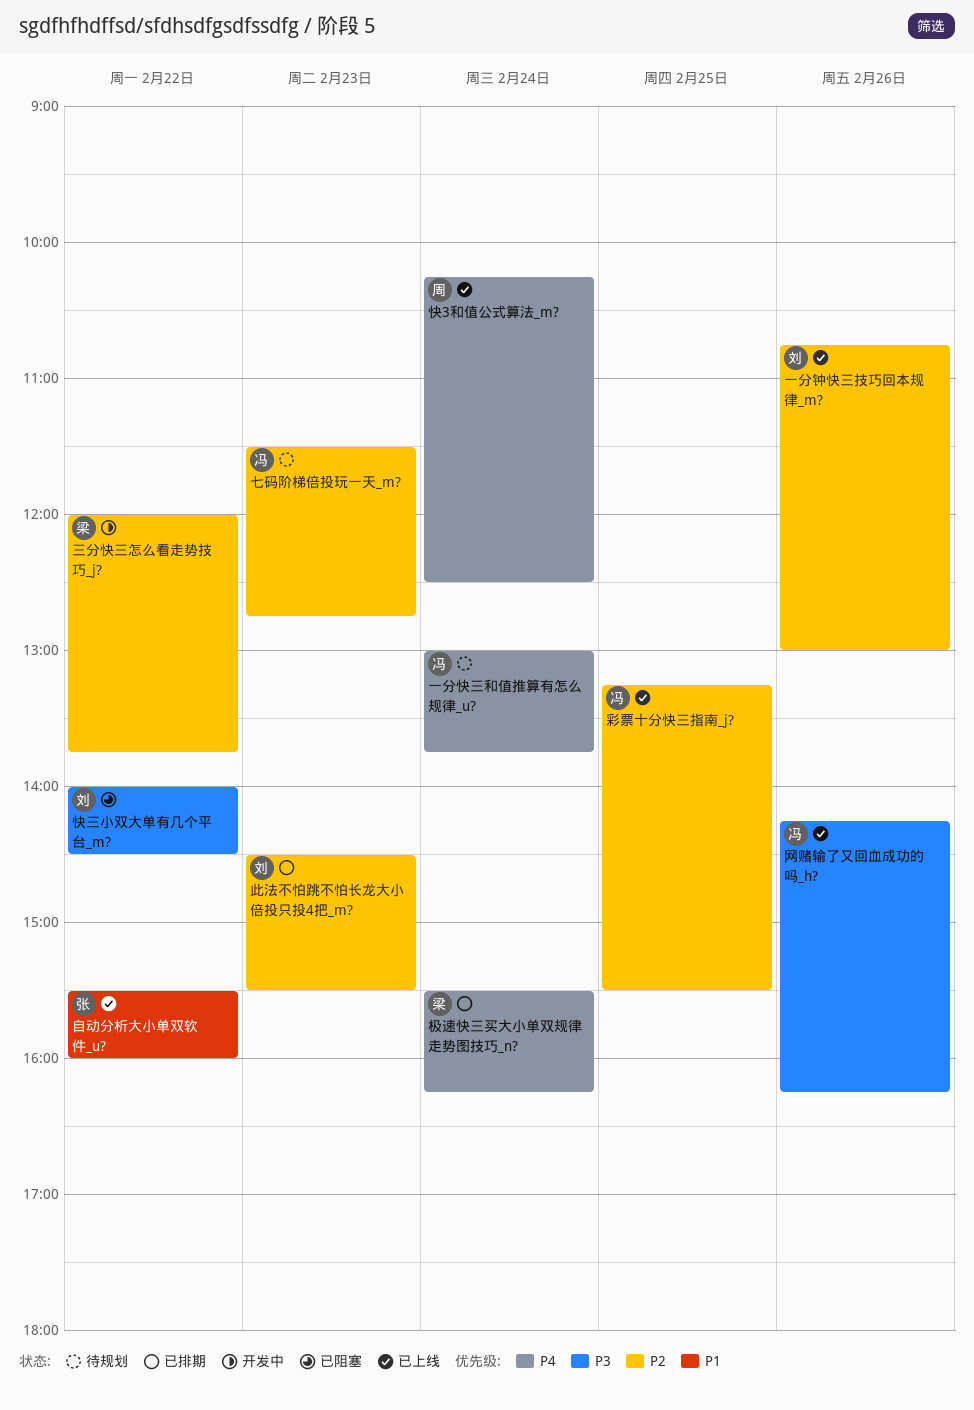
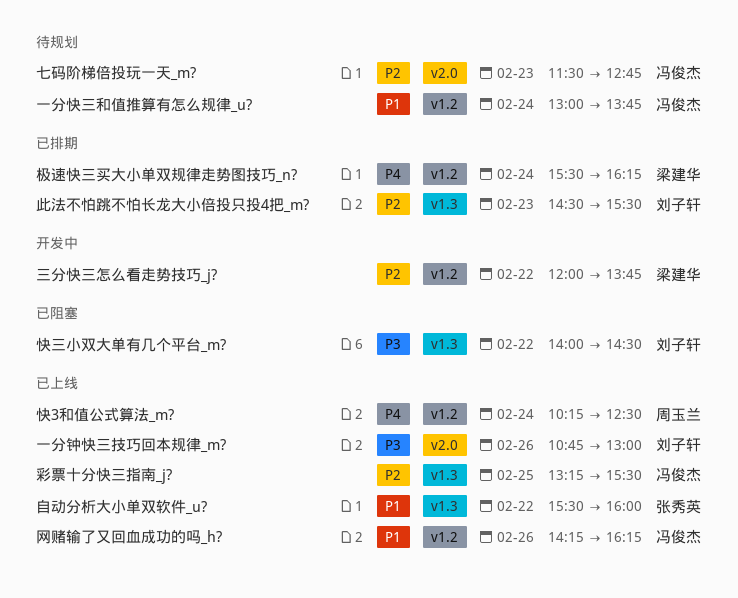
一分快三和值推算有怎么规律_u?, priority: P4 -> P1
一分钟快三技巧回本规律_m?, priority: P2 -> P3
网赌输了又回血成功的吗_h?, priority: P3 -> P1

